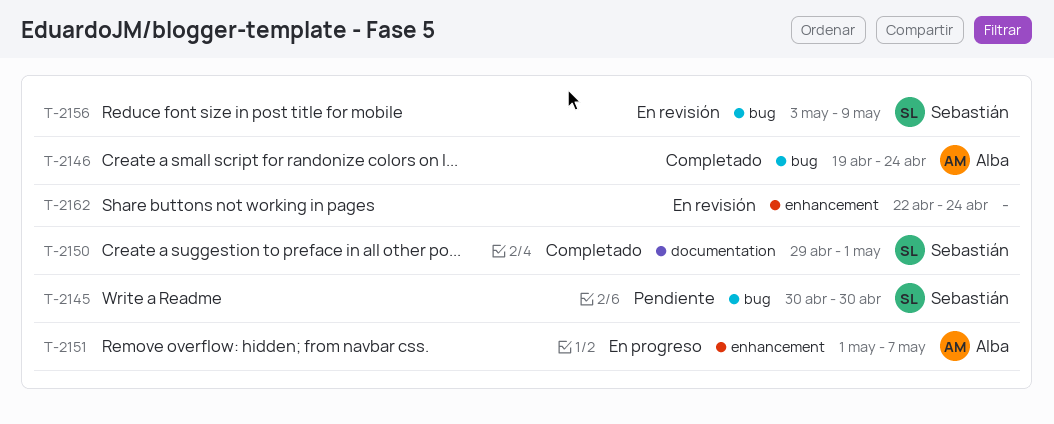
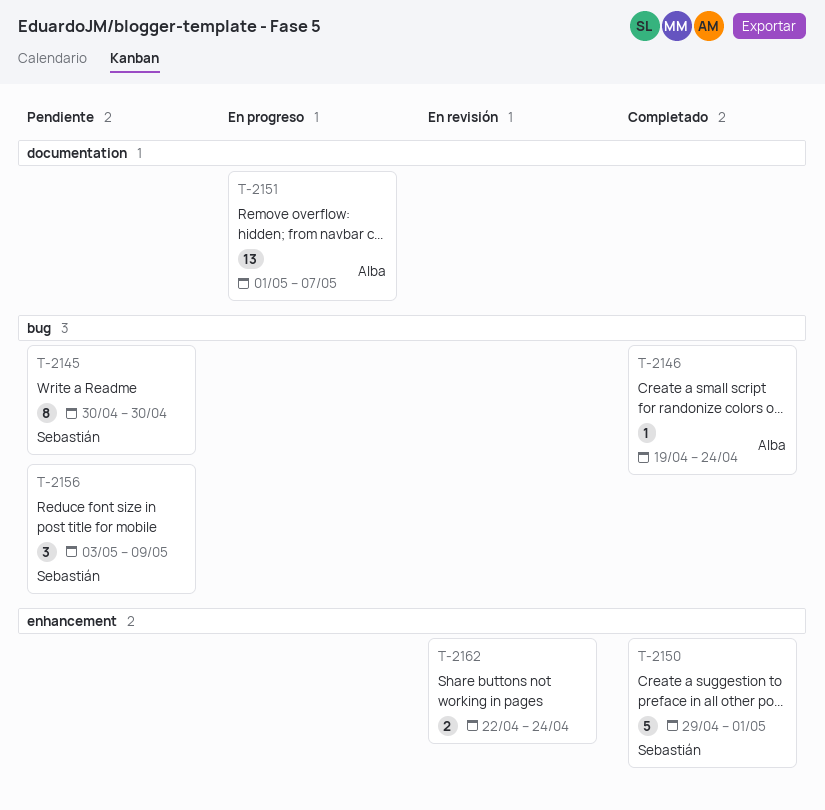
T-2150, label: documentation -> enhancement
T-2151, label: enhancement -> documentation
T-2156, status: En revisión -> Pendiente

